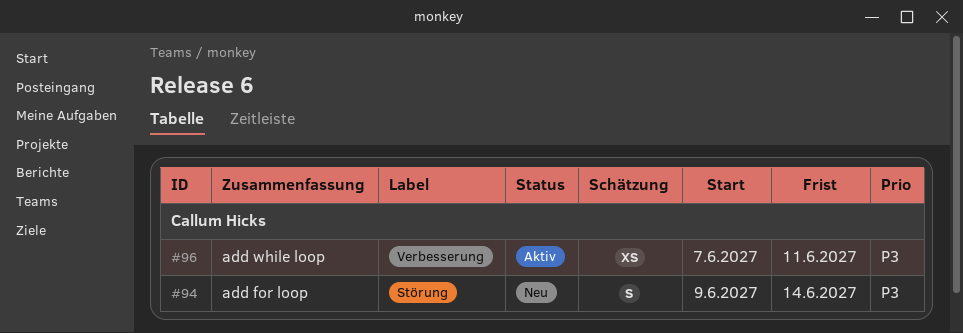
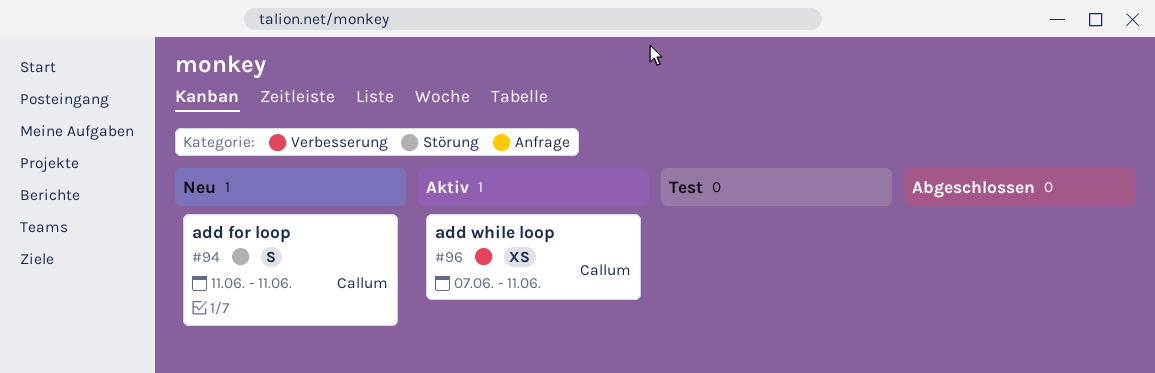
#94, start: Jun 9 -> Jun 11
#94, due: Jun 14 -> Jun 11

